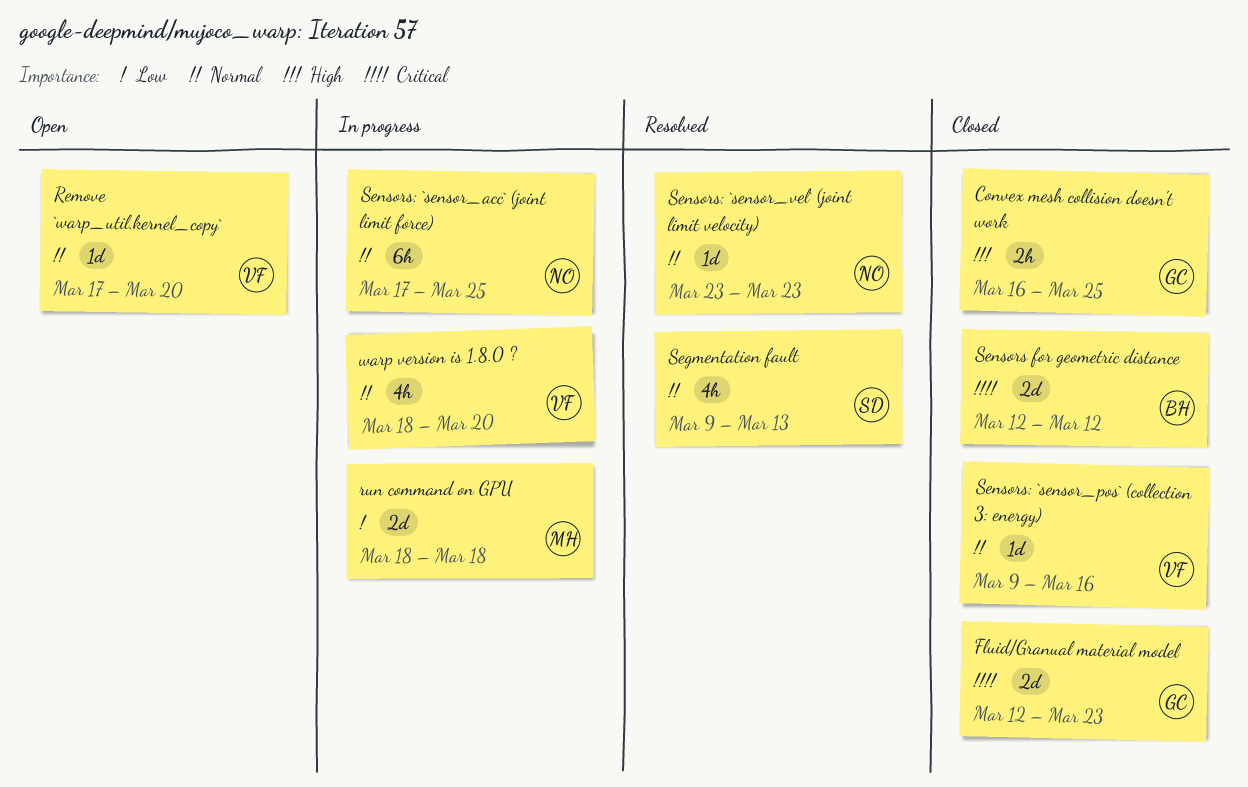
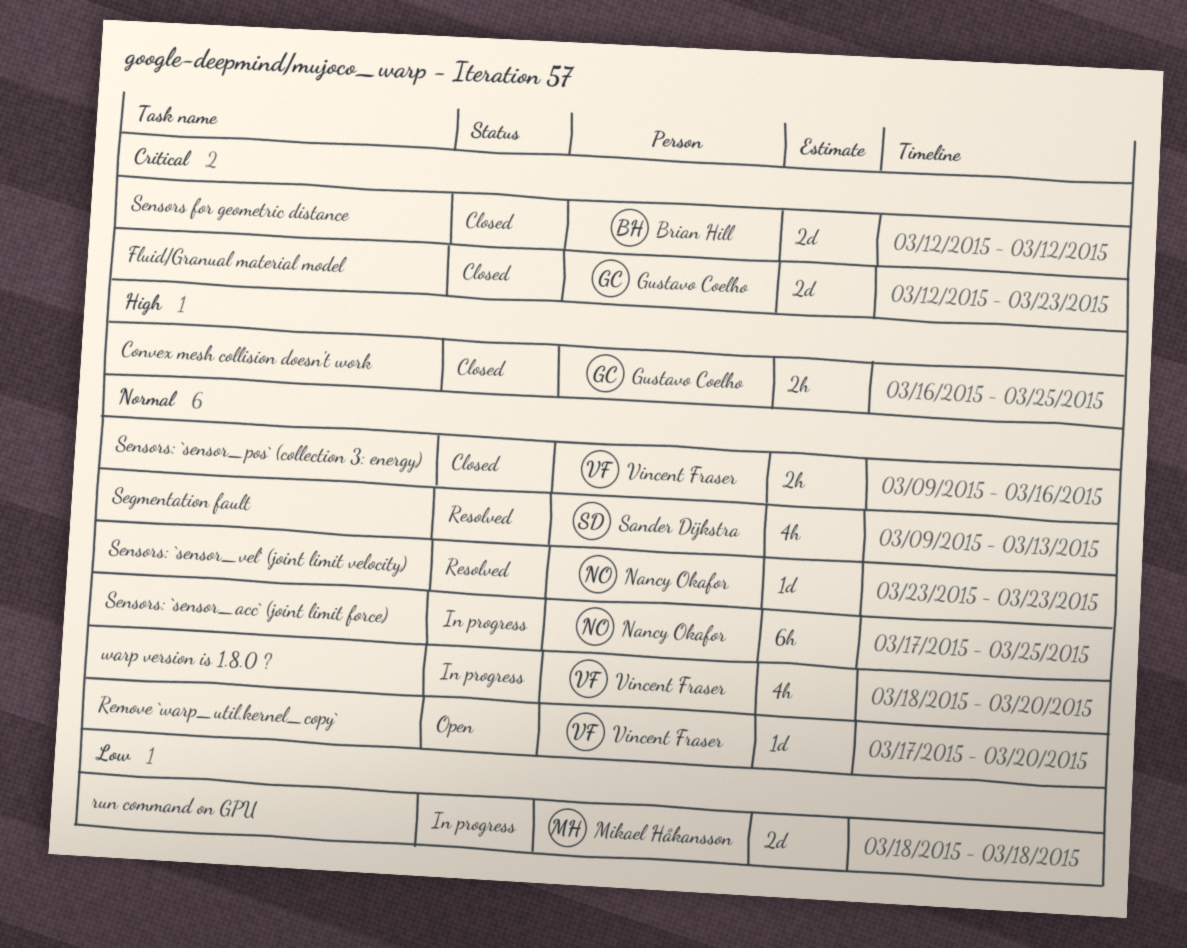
Sensors: `sensor_pos` (collection 3: energy), estimate: 1d -> 2h

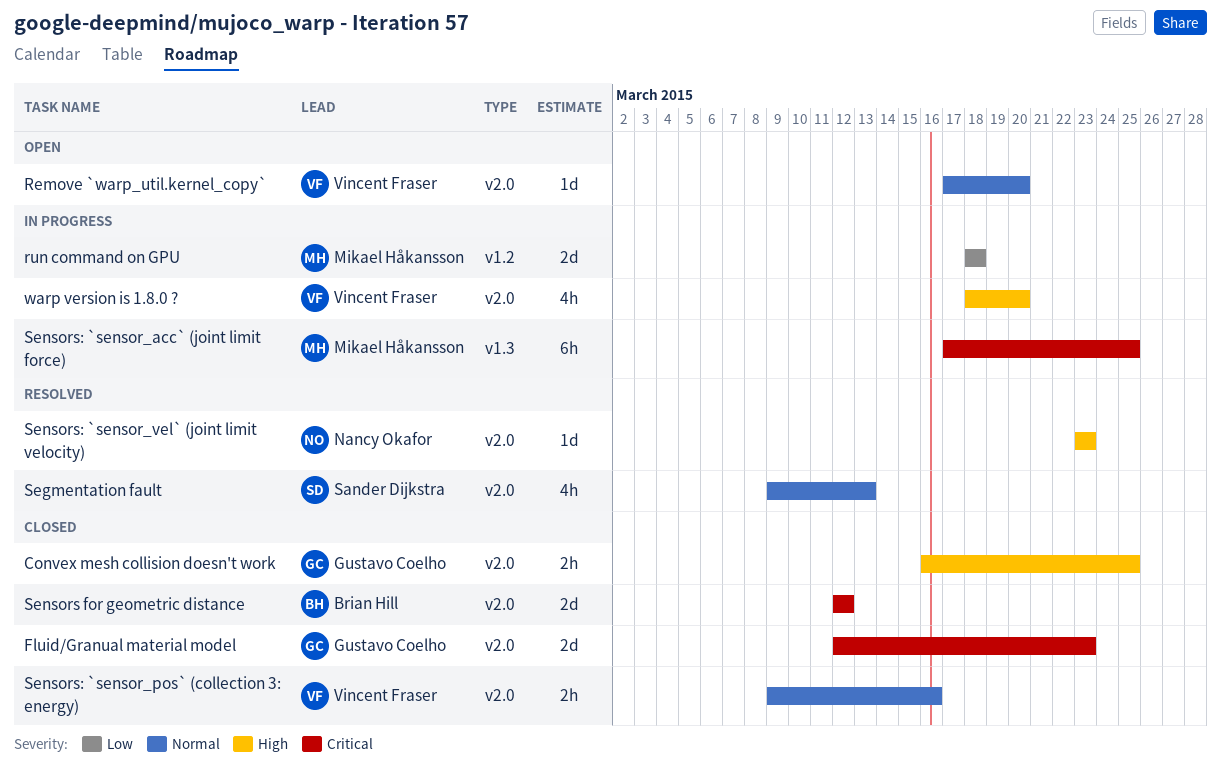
Sensors: `sensor_acc` (joint limit force), owner: Nancy Okafor -> Mikael Håkansson
Sensors: `sensor_acc` (joint limit force), priority: Normal -> Critical
Sensors: `sensor_vel` (joint limit velocity), priority: Normal -> High
warp version is 1.8.0 ?, priority: Normal -> High

